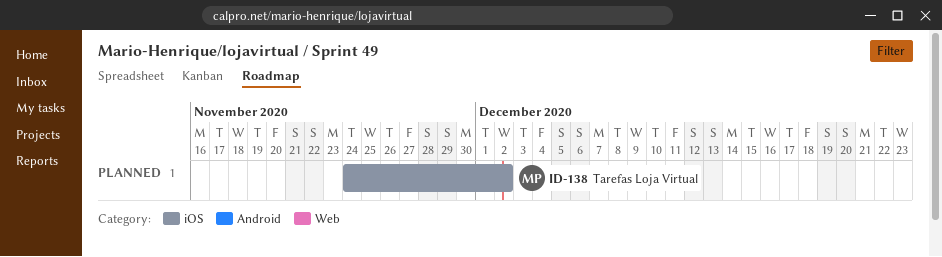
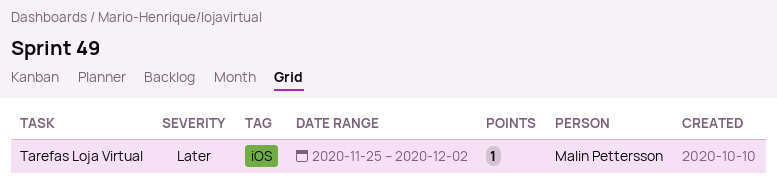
Tarefas Loja Virtual, start: Nov 24 -> Nov 25

